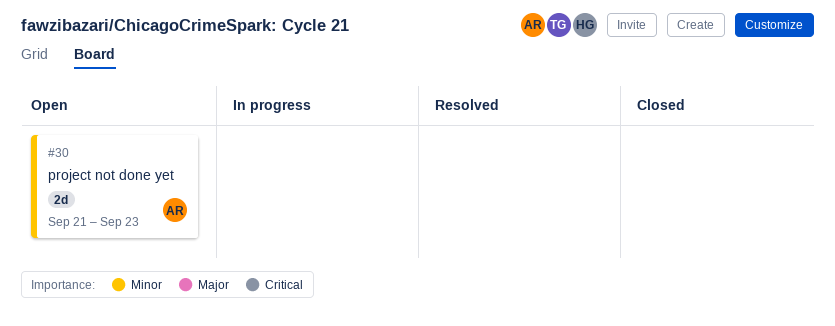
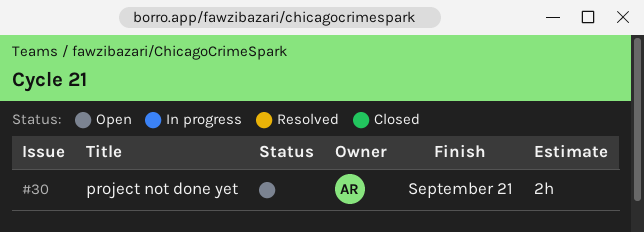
#30, estimate: 2d -> 2h
#30, due: Sep 23 -> Sep 21

